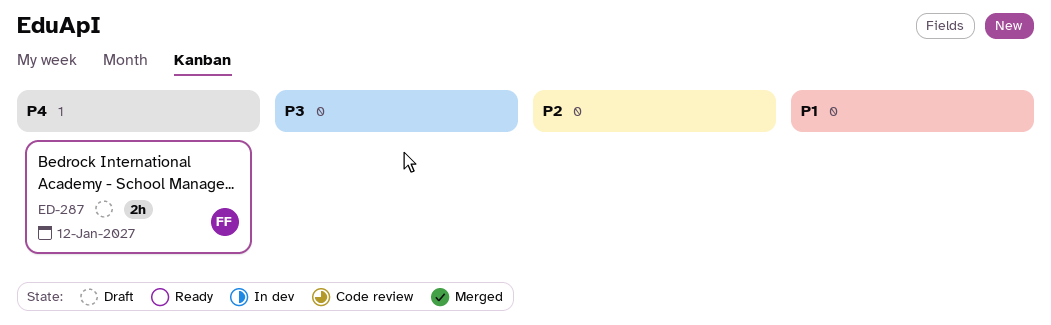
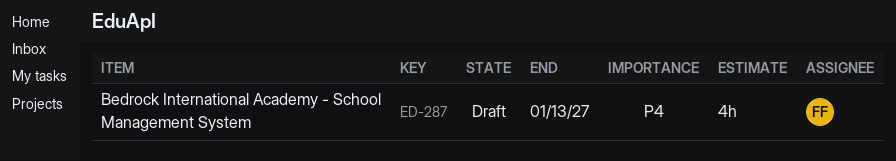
ED-287, estimate: 2h -> 4h
ED-287, due: Jan 12 -> Jan 13

